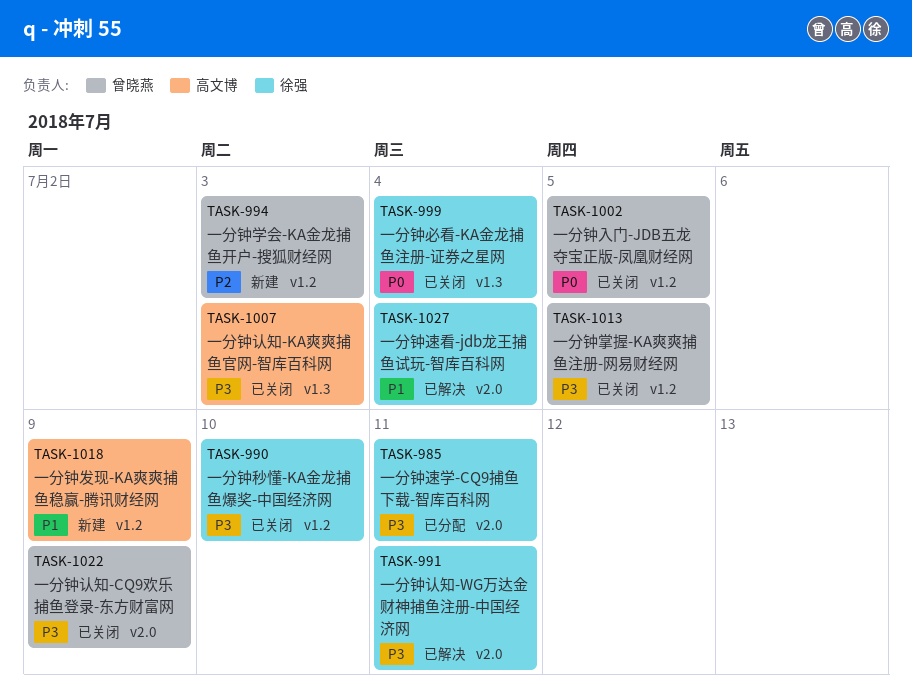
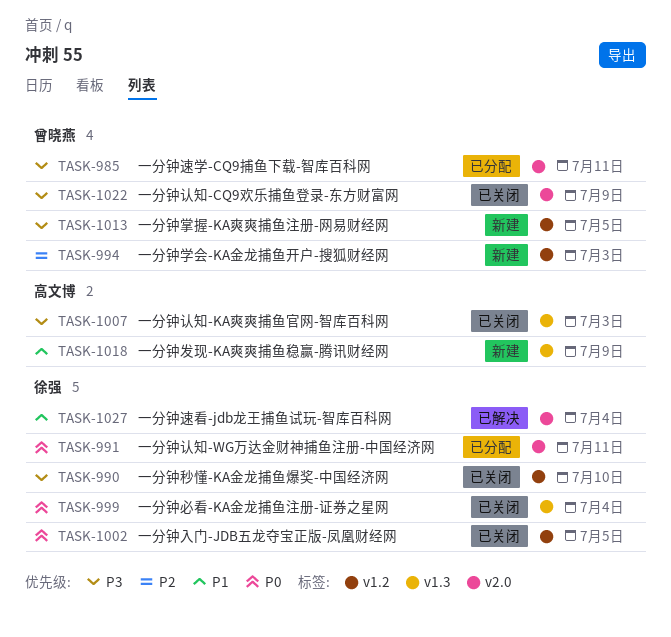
TASK-985, owner: 徐强 -> 曾晓燕
TASK-991, status: 已解决 -> 已分配
TASK-991, priority: P3 -> P0
TASK-1002, owner: 曾晓燕 -> 徐强
TASK-1013, status: 已关闭 -> 新建
TASK-1018, label: v1.2 -> v1.3

